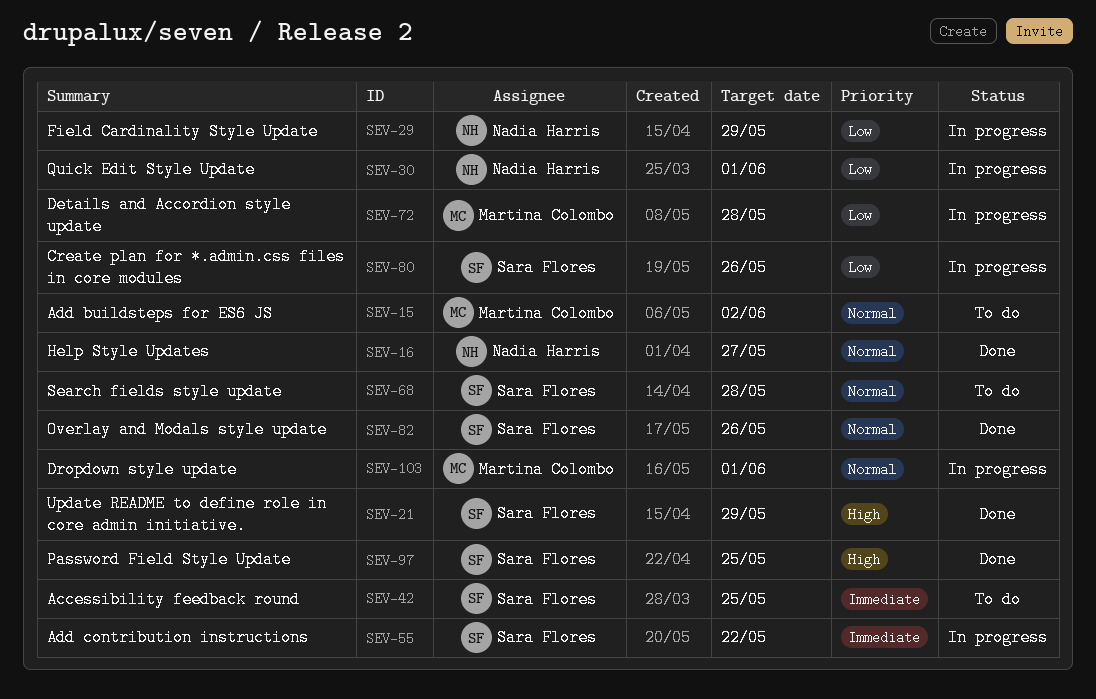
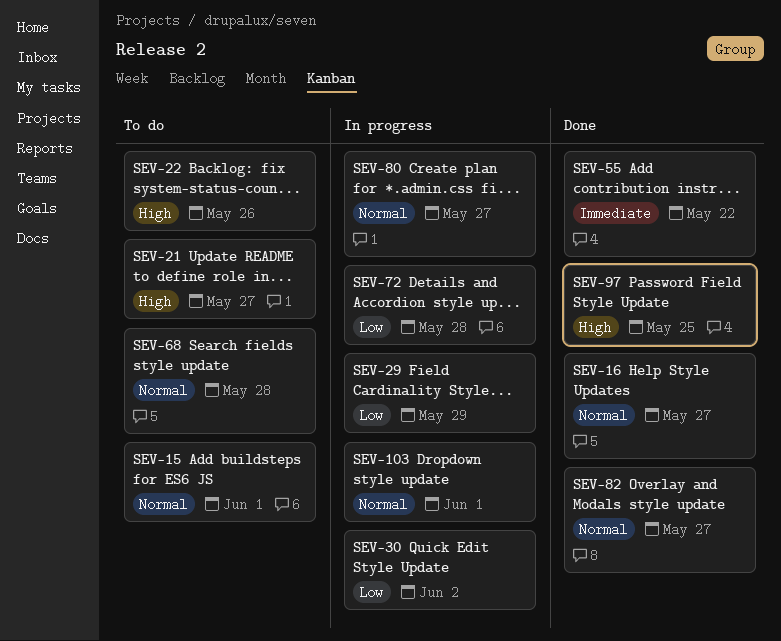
SEV-15, due: Jun 2 -> Jun 1
SEV-21, status: Done -> To do
SEV-21, due: May 29 -> May 27
SEV-22: none -> present
SEV-30, due: Jun 1 -> Jun 2
SEV-42: present -> none
SEV-55, status: In progress -> Done
SEV-80, priority: Low -> Normal
SEV-80, due: May 26 -> May 27
SEV-82, due: May 26 -> May 27

